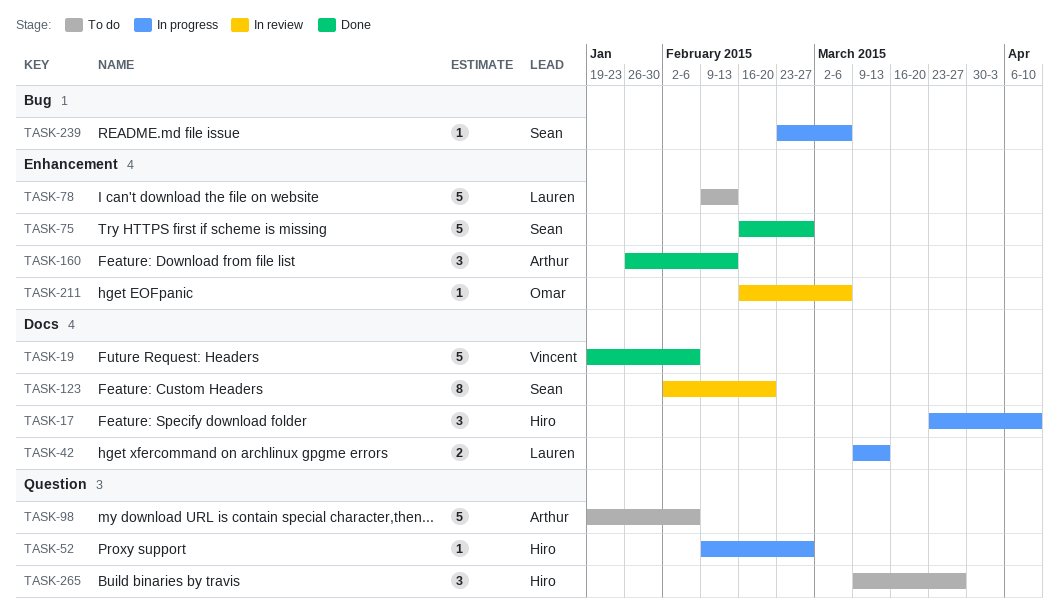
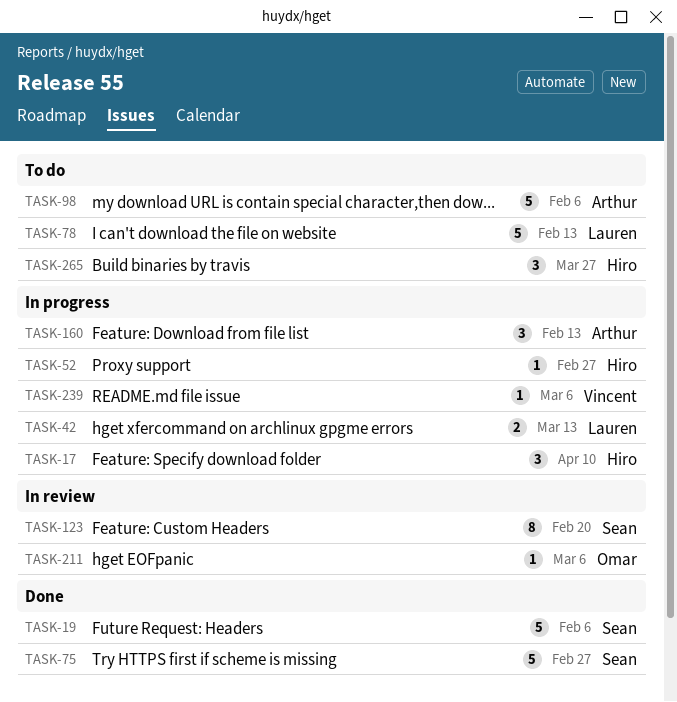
TASK-19, owner: Vincent -> Sean
TASK-160, status: Done -> In progress
TASK-239, owner: Sean -> Vincent

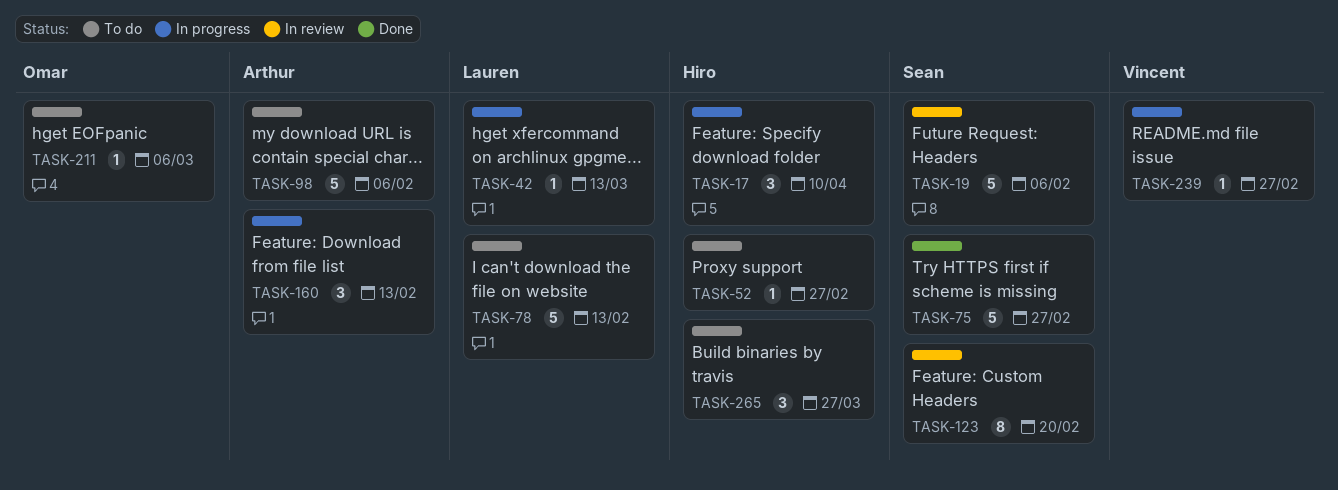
TASK-19, status: Done -> In review
TASK-42, estimate: 2 -> 1
TASK-52, status: In progress -> To do
TASK-211, status: In review -> To do
TASK-239, due: Mar 6 -> Feb 27

